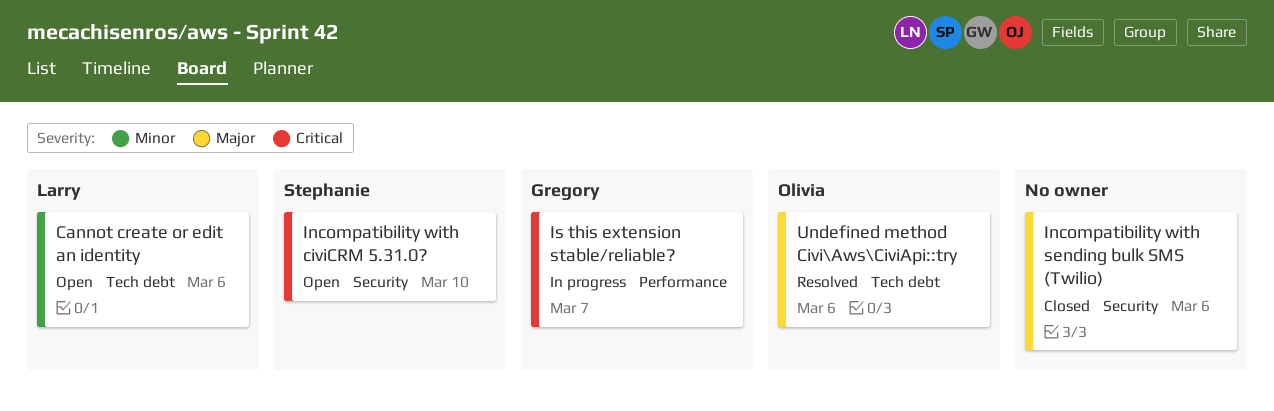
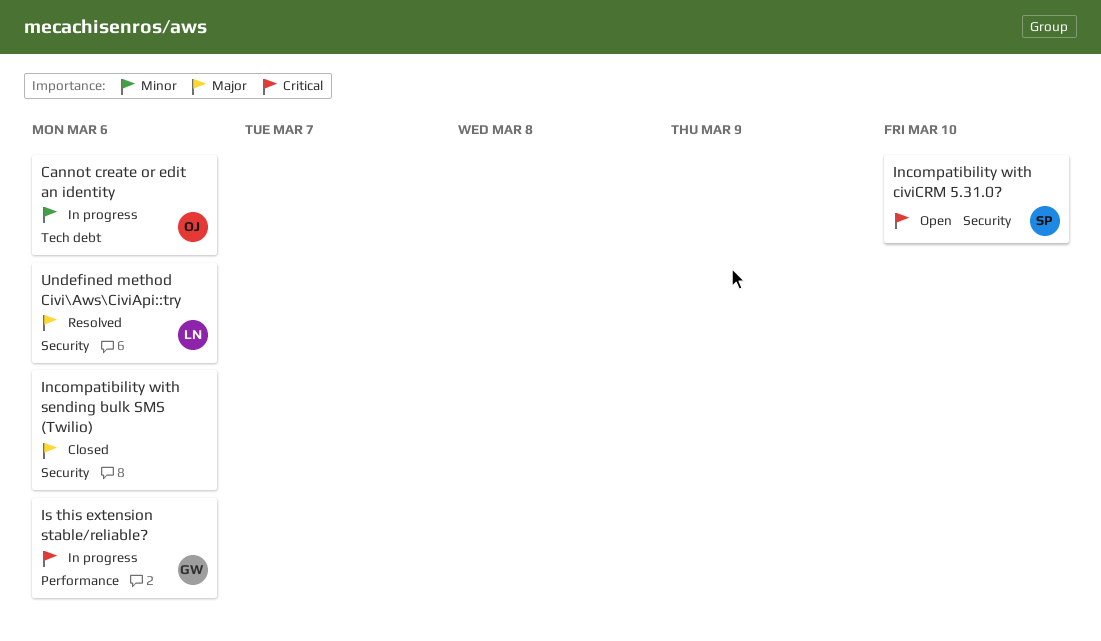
Cannot create or edit an identity, status: Open -> In progress
Cannot create or edit an identity, owner: Larry -> Olivia
Is this extension stable/reliable?, due: Mar 7 -> Mar 6
Undefined method Civi\Aws\CiviApi::try, owner: Olivia -> Larry
Undefined method Civi\Aws\CiviApi::try, label: Tech debt -> Security

